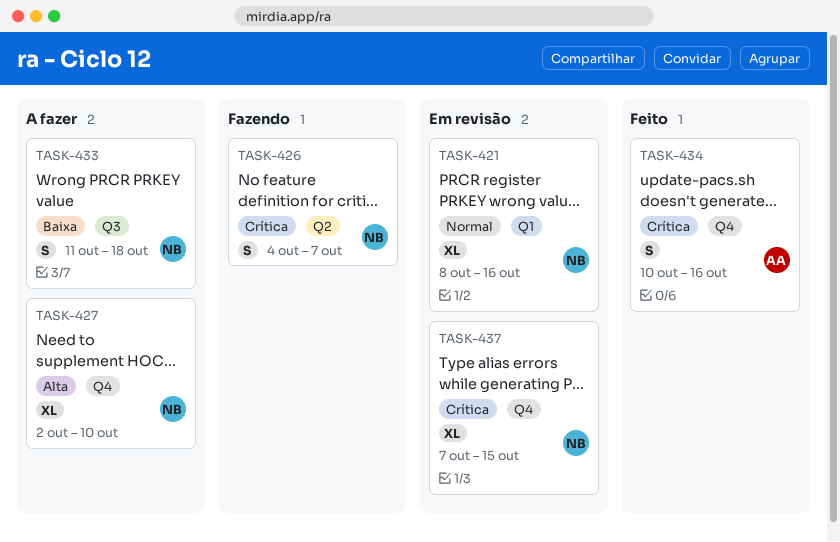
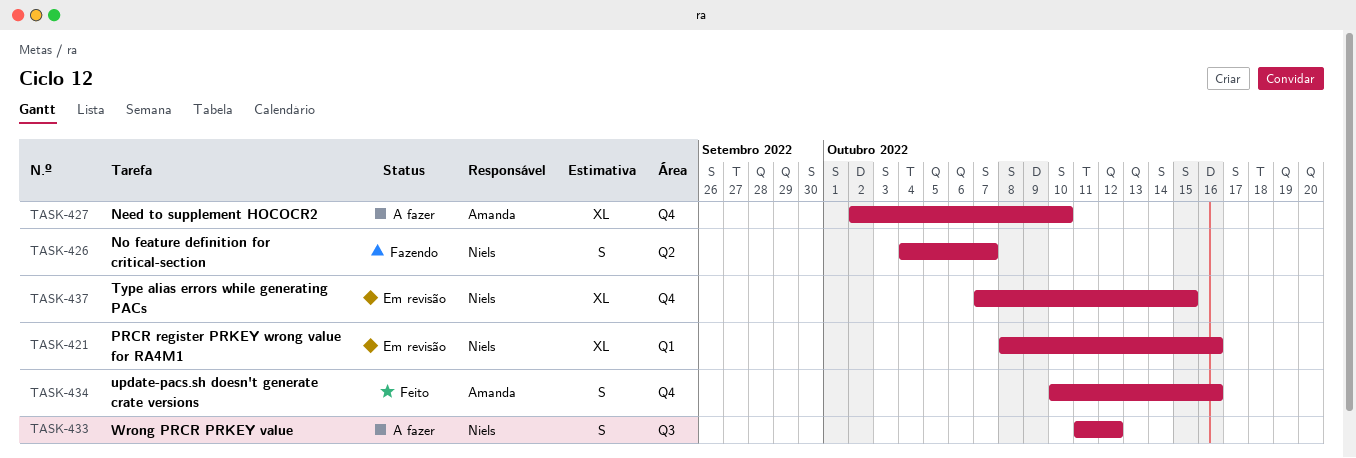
TASK-427, owner: Niels -> Amanda
TASK-433, due: Oct 18 -> Oct 12

